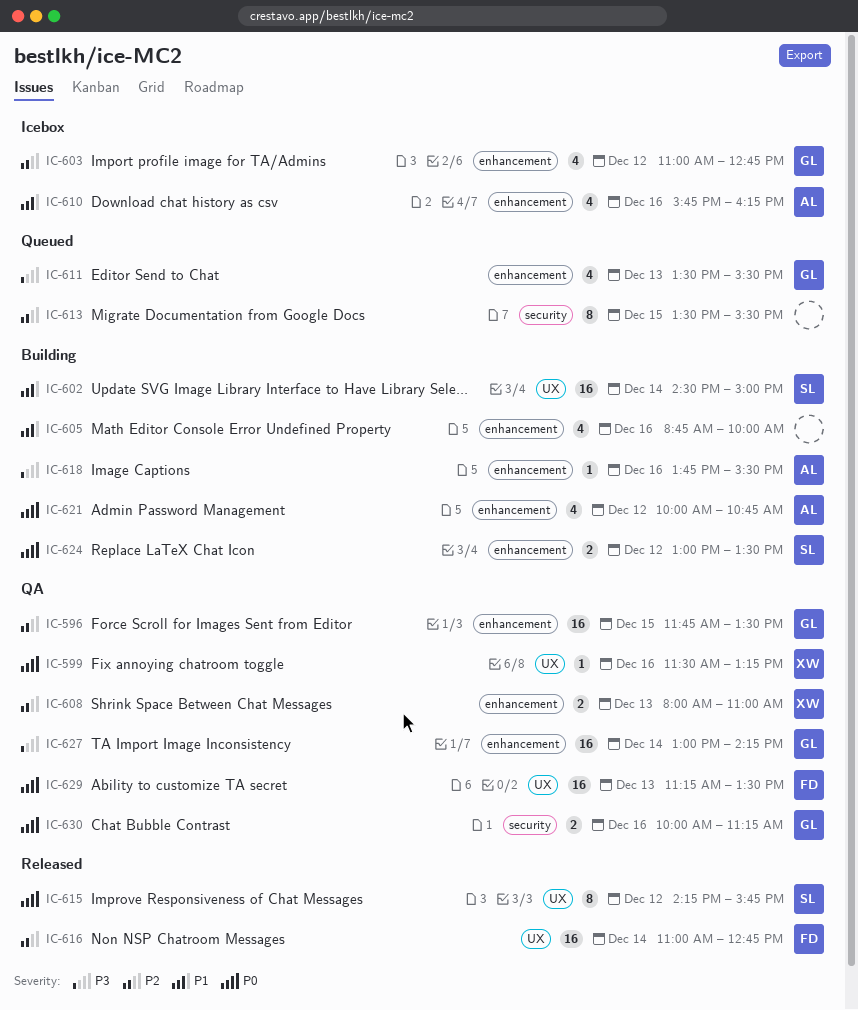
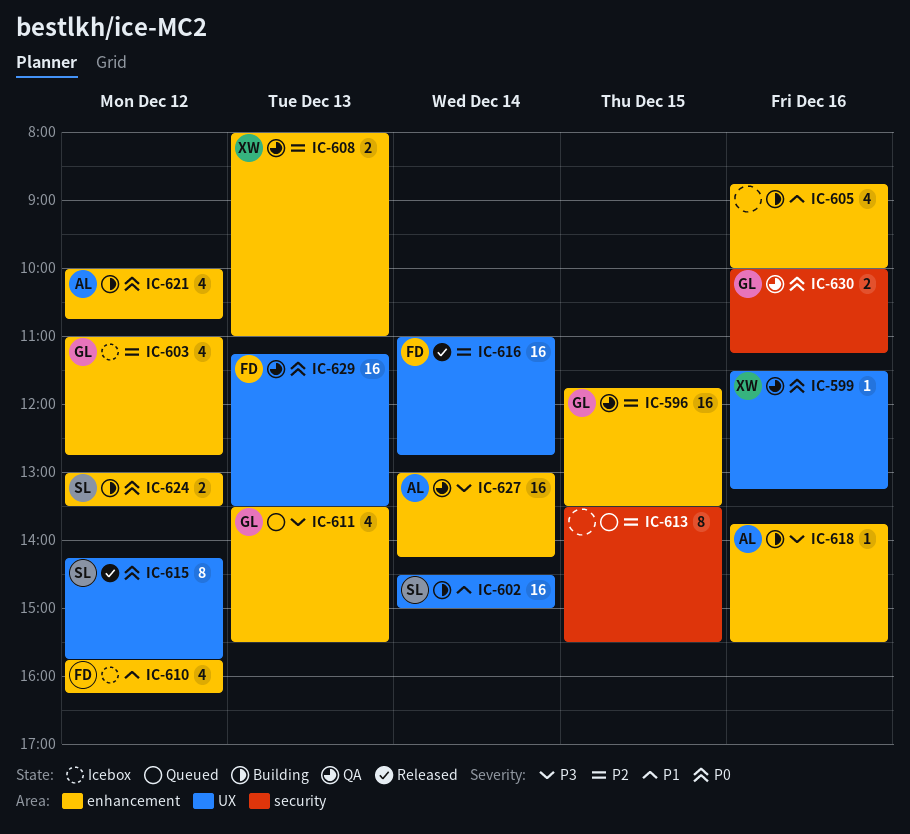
IC-610, owner: AL -> FD
IC-610, day: Dec 16 -> Dec 12
IC-627, owner: GL -> AL

